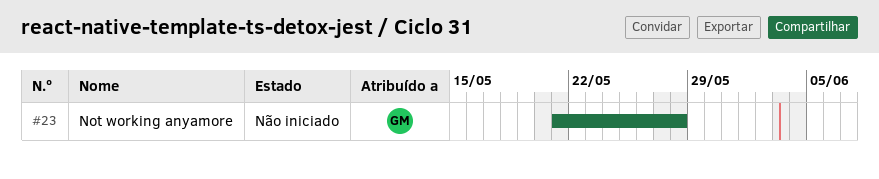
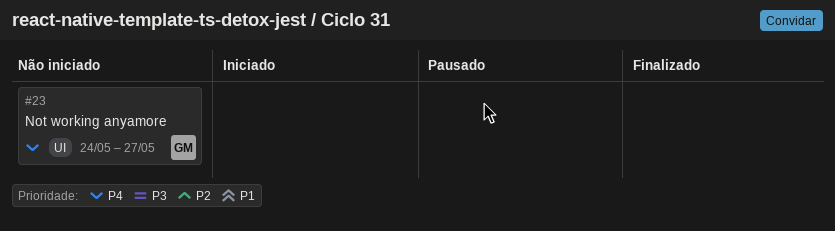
#23, start: May 21 -> May 24
#23, due: May 28 -> May 27

